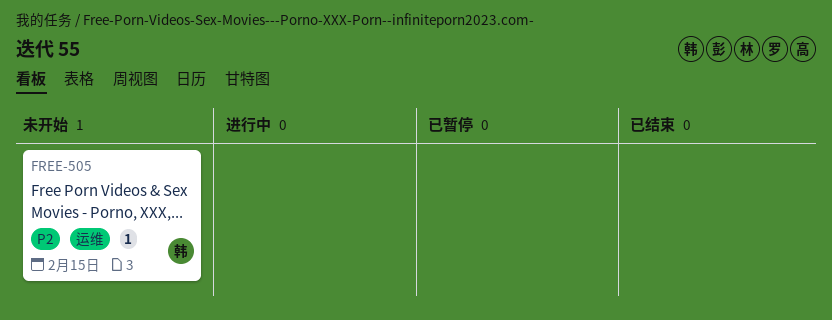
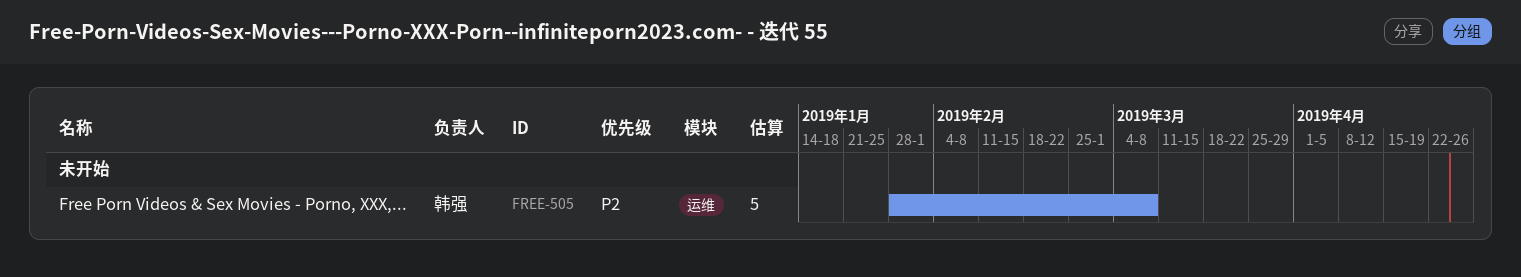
FREE-505, estimate: 1 -> 5
FREE-505, due: Feb 15 -> Mar 8

